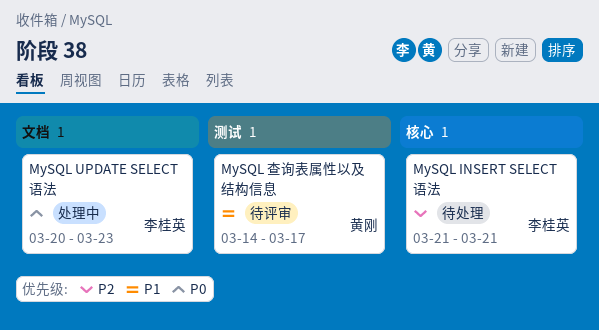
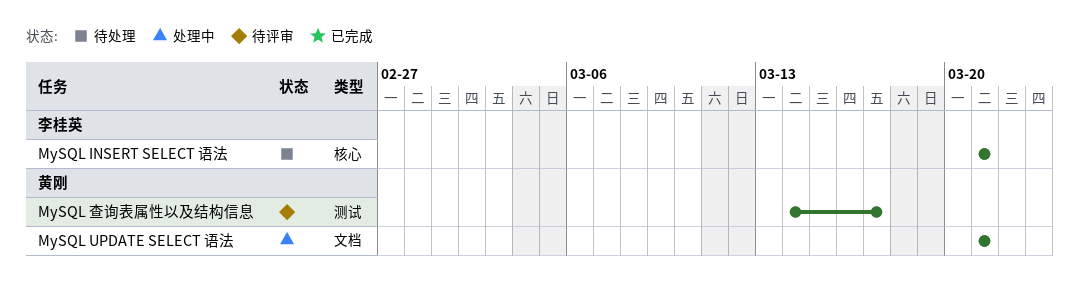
MySQL UPDATE SELECT 语法, owner: 李桂英 -> 黄刚
MySQL UPDATE SELECT 语法, start: Mar 20 -> Mar 21
MySQL UPDATE SELECT 语法, due: Mar 23 -> Mar 21

